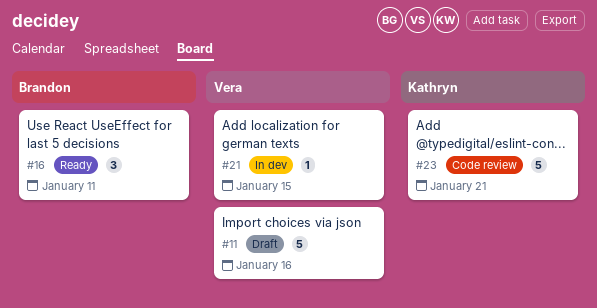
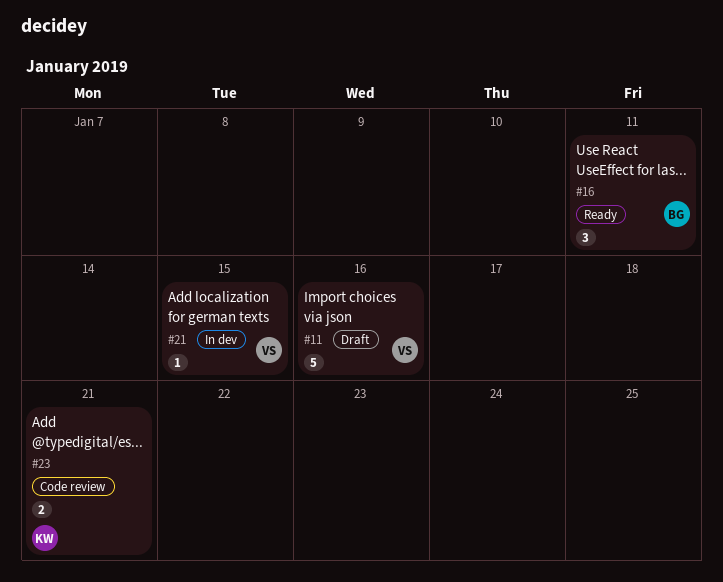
#23, estimate: 5 -> 2

